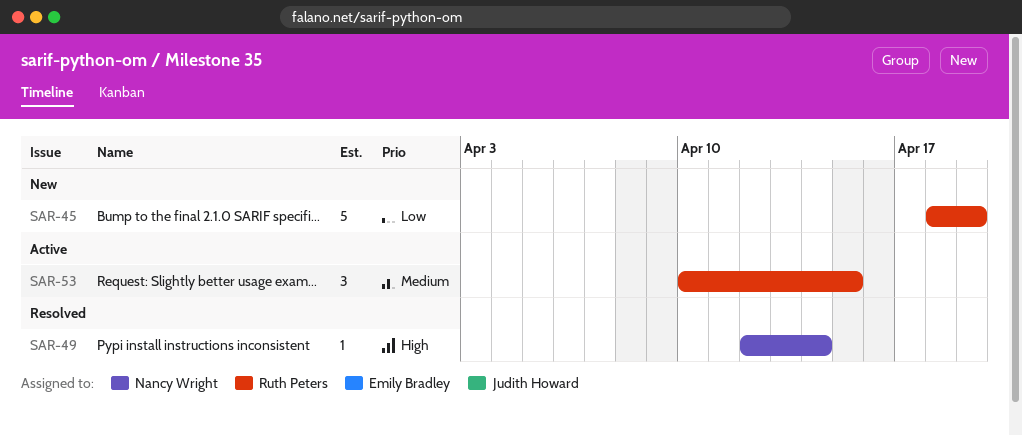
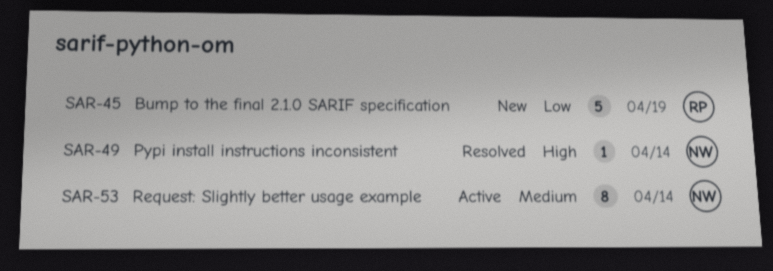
SAR-53, owner: Ruth Peters -> Nancy Wright
SAR-53, estimate: 3 -> 8
SAR-53, due: Apr 15 -> Apr 14

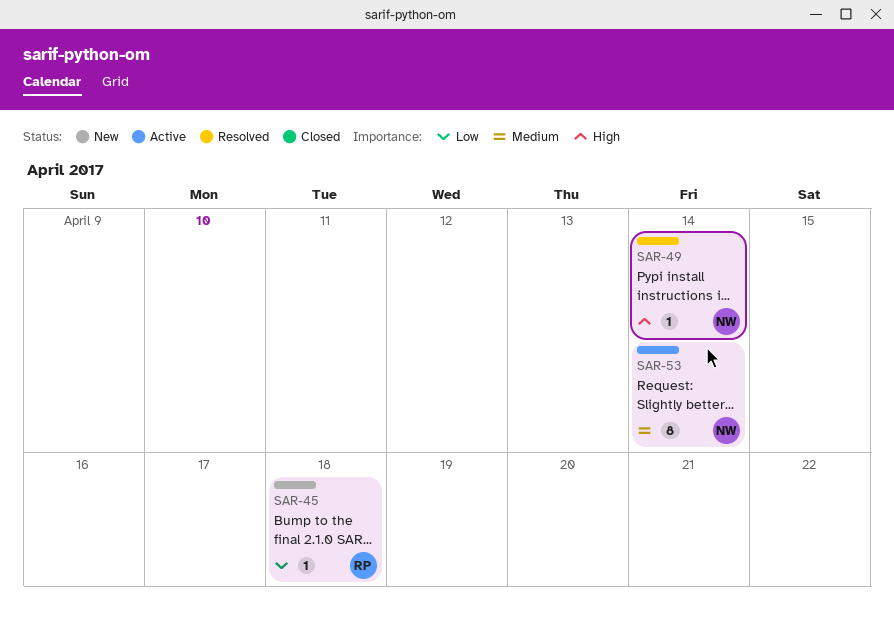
SAR-45, estimate: 5 -> 1
SAR-45, due: Apr 19 -> Apr 18

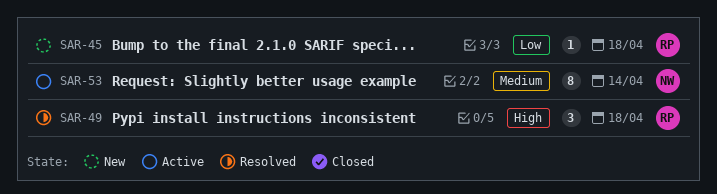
SAR-49, owner: NW -> RP
SAR-49, estimate: 1 -> 3
SAR-49, due: Apr 14 -> Apr 18

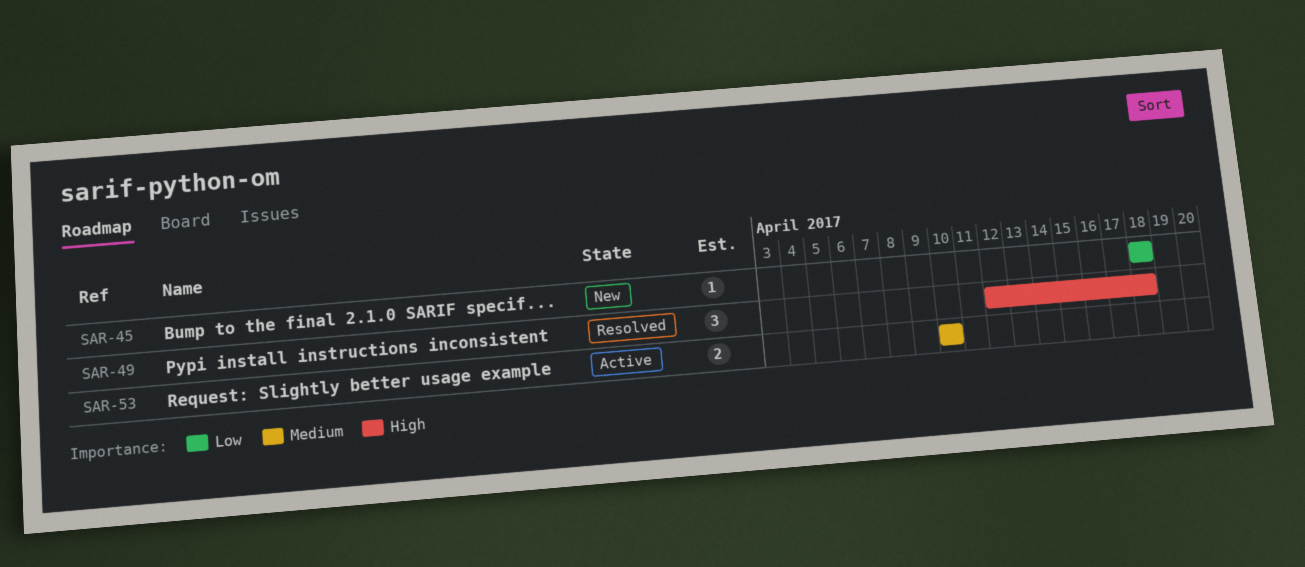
SAR-53, estimate: 8 -> 2
SAR-53, due: Apr 14 -> Apr 10

